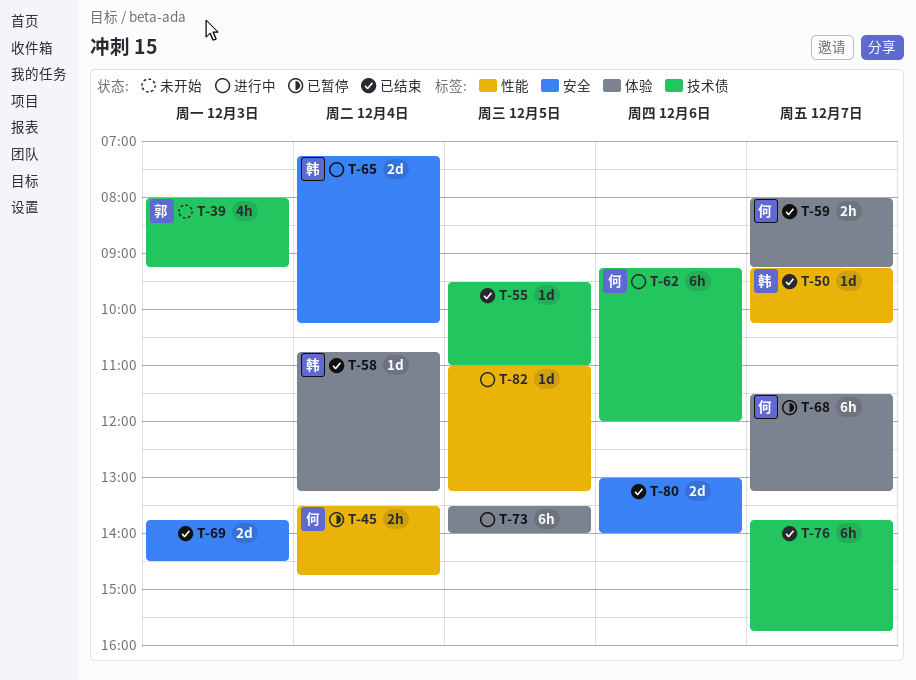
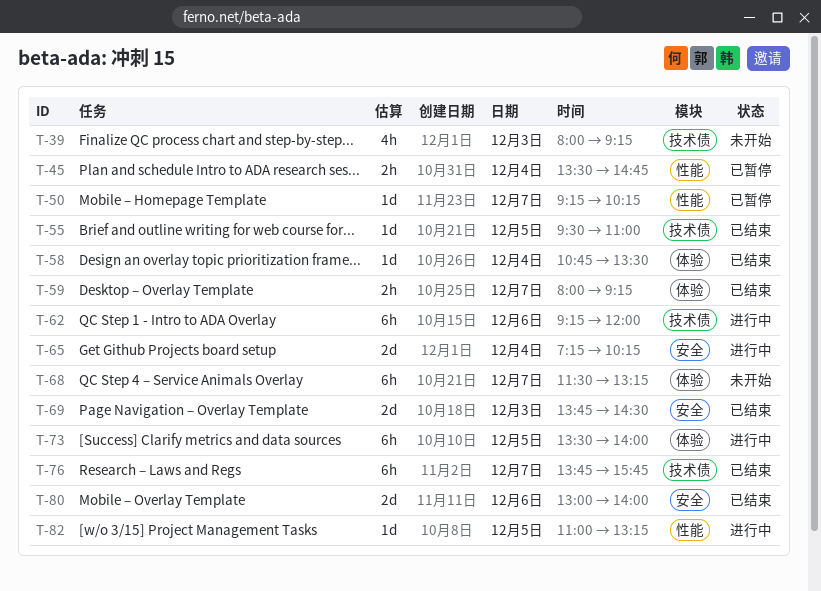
T-50, status: 已结束 -> 已暂停
T-58, ends: 13:15 -> 13:30
T-68, status: 已暂停 -> 未开始

